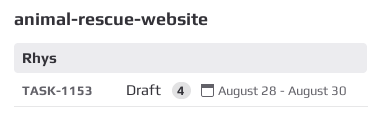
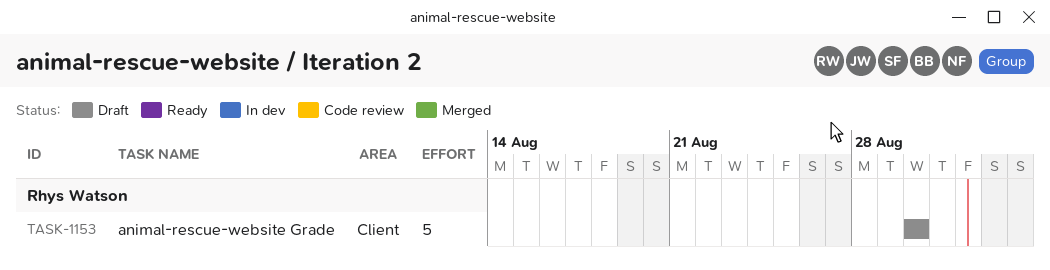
TASK-1153, estimate: 4 -> 5
TASK-1153, start: Aug 28 -> Aug 30

